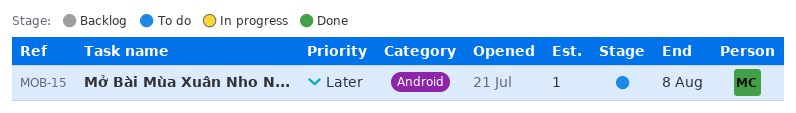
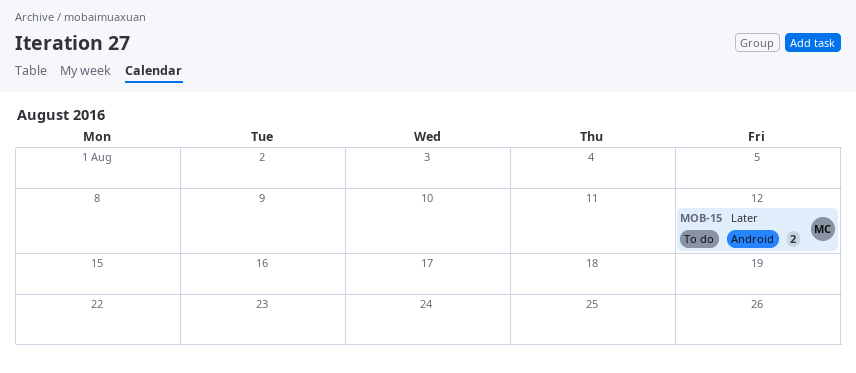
MOB-15, estimate: 1 -> 2
MOB-15, due: Aug 8 -> Aug 12

